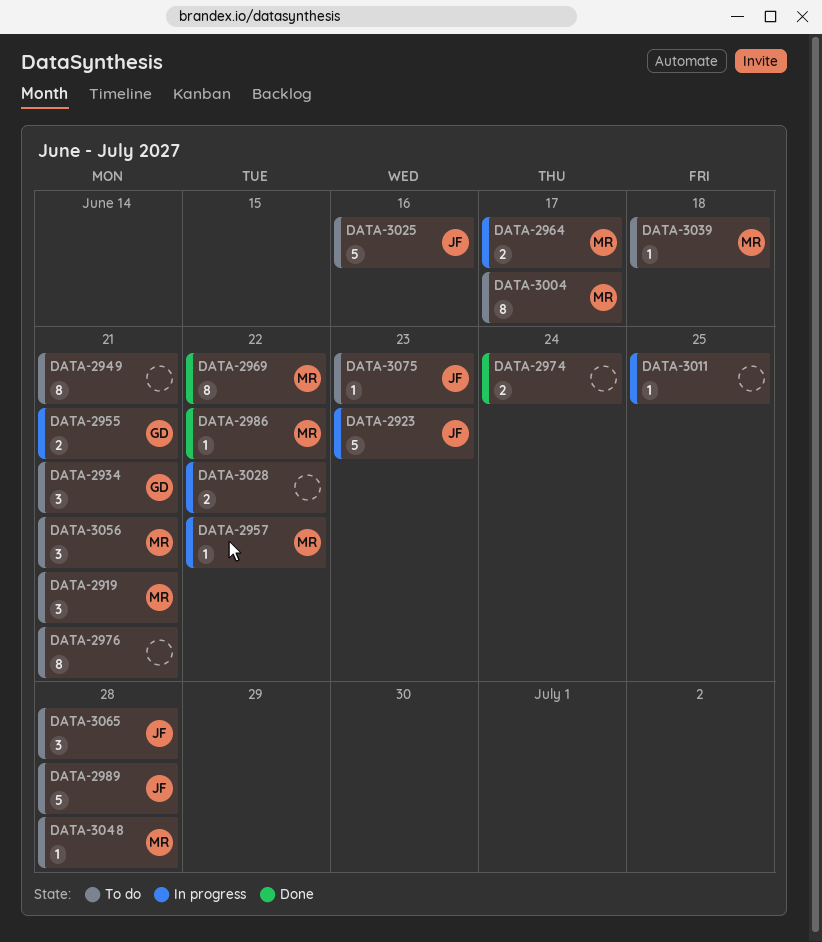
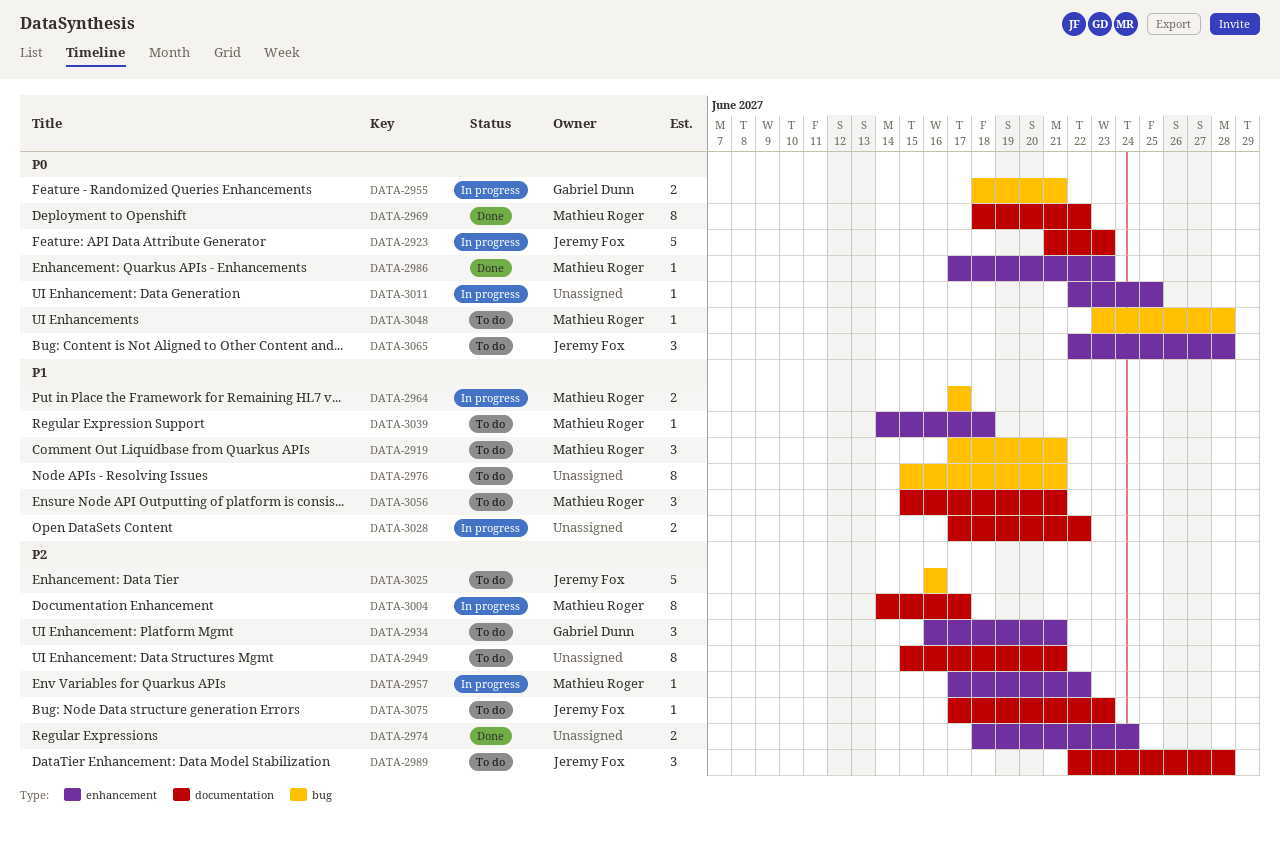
DATA-2986, due: Jun 22 -> Jun 23
DATA-2989, estimate: 5 -> 3
DATA-3004, status: To do -> In progress

